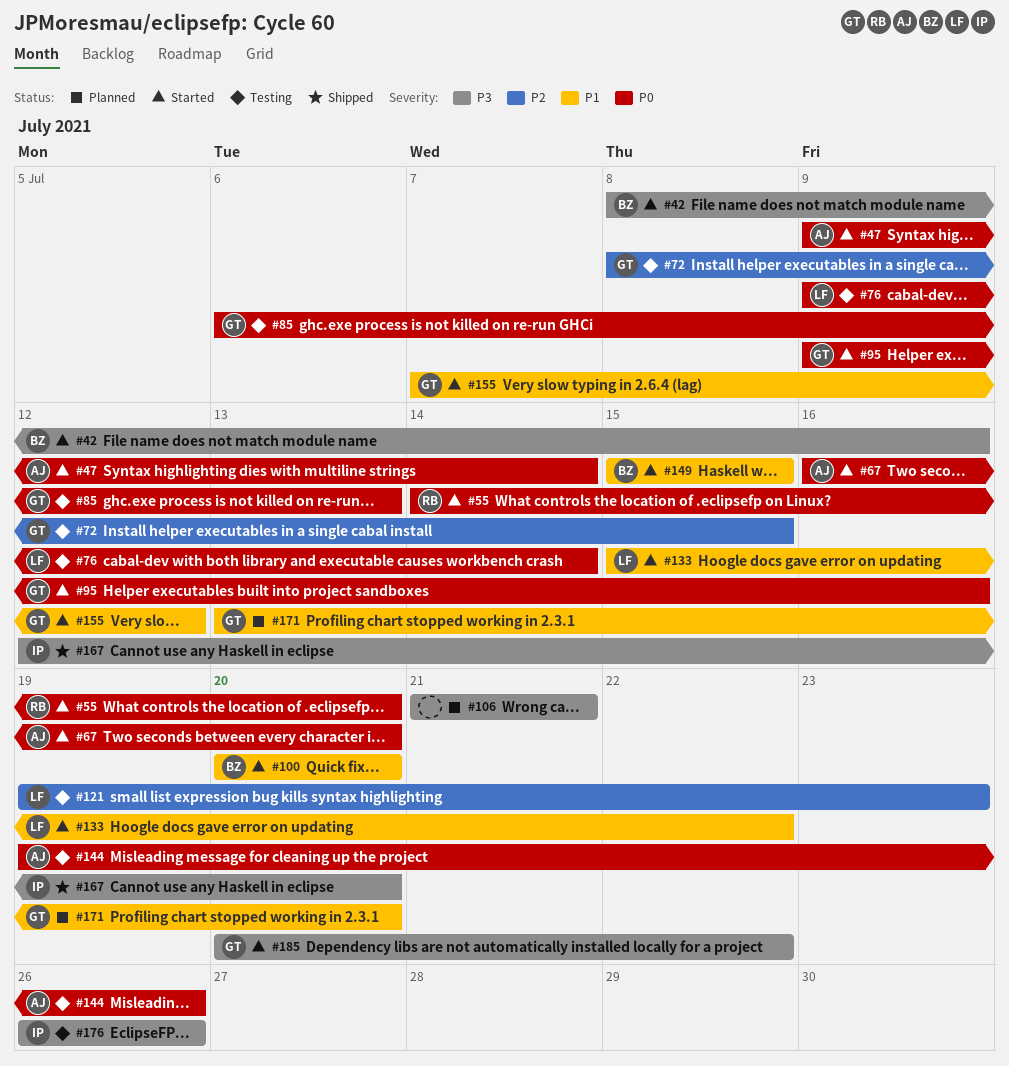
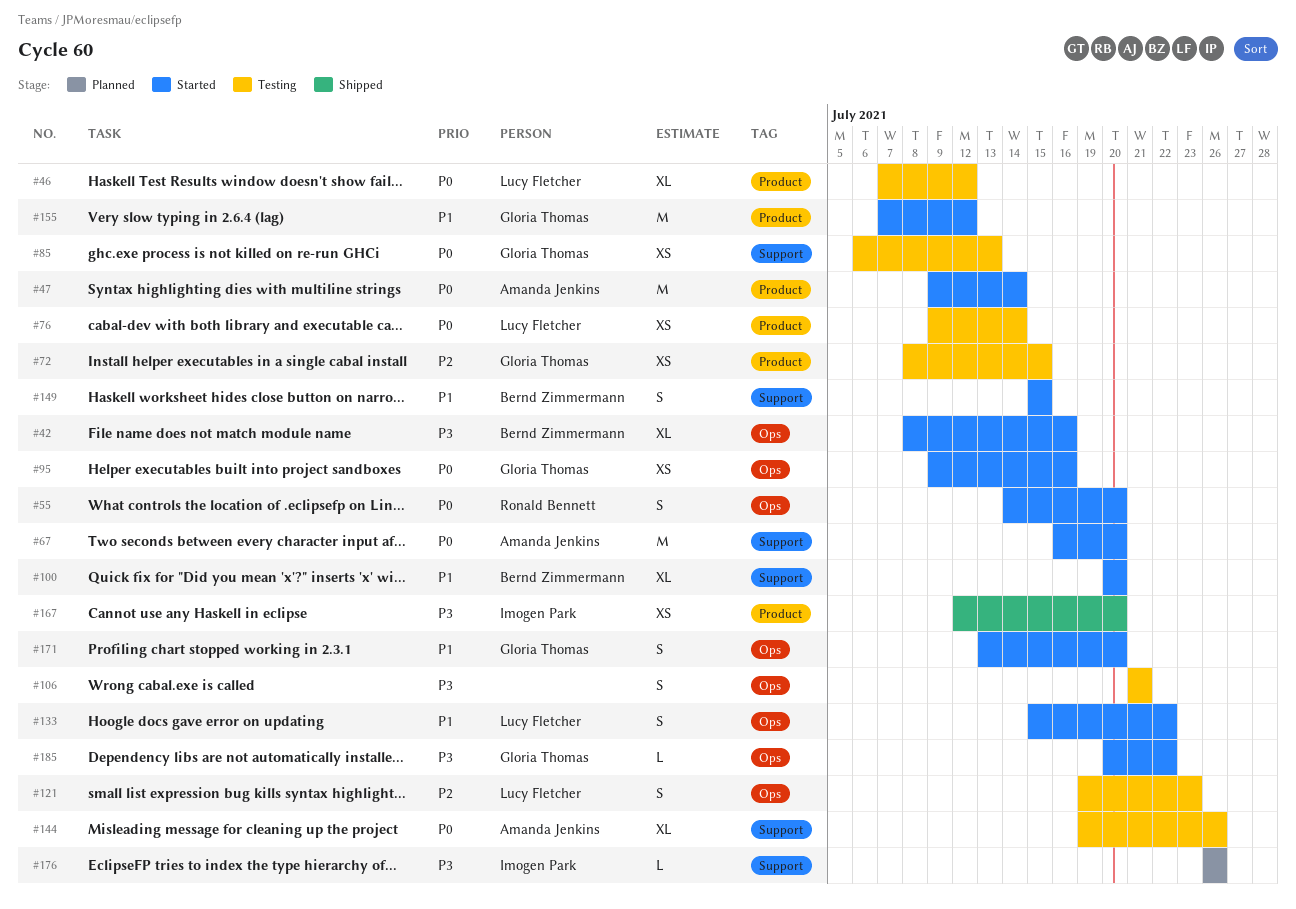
#46: none -> present
#106, status: Planned -> Testing
#171, status: Planned -> Started
#176, status: Testing -> Planned

